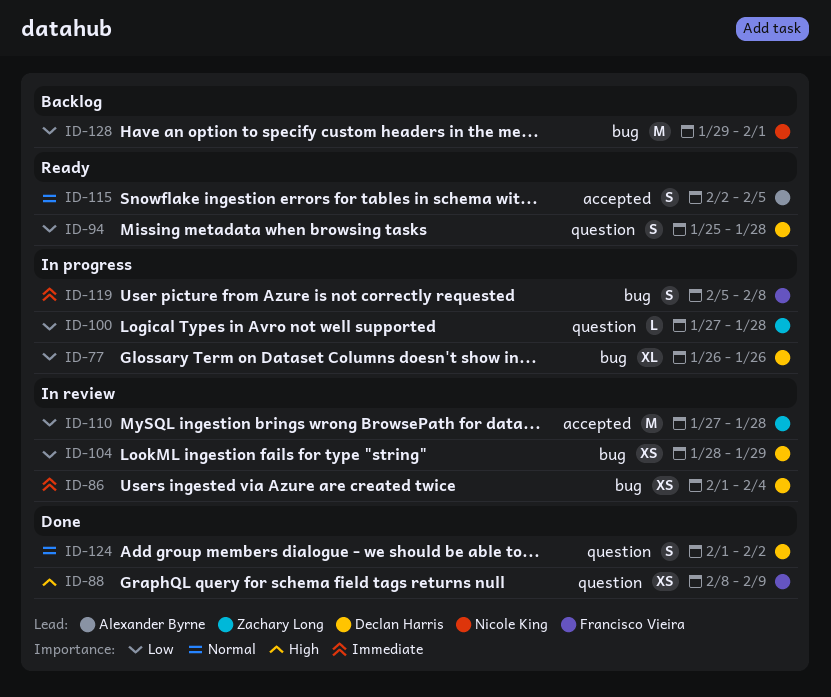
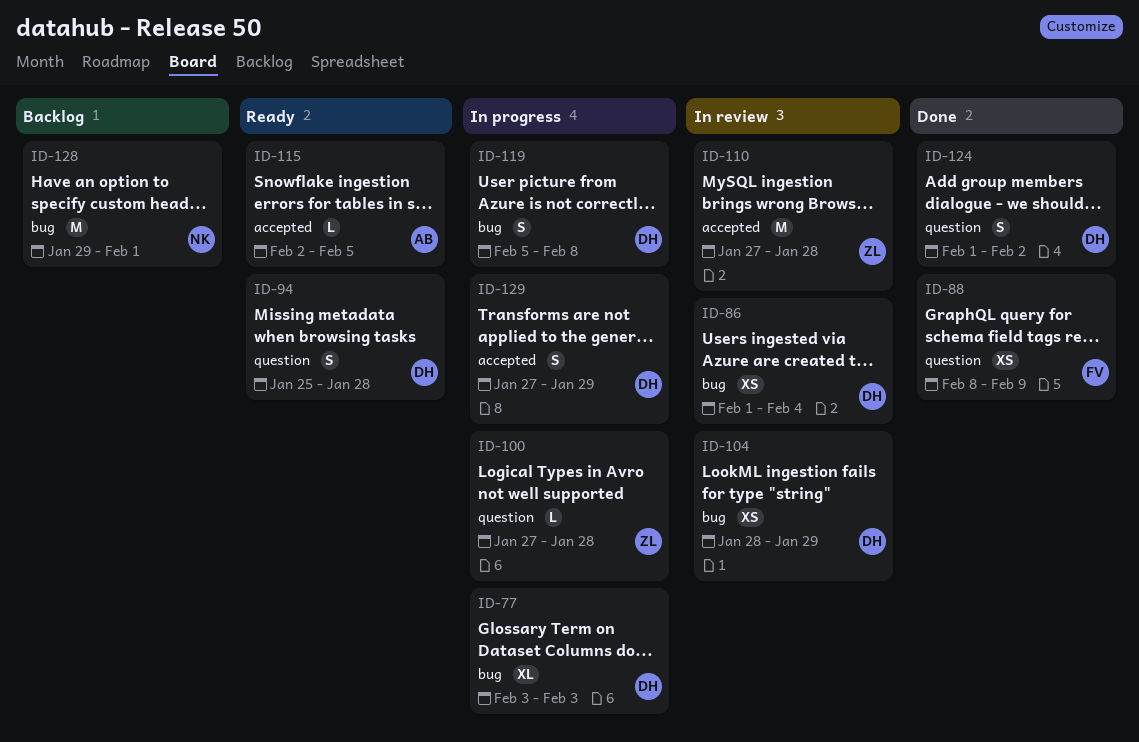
ID-77, start: Jan 26 -> Feb 3
ID-77, due: Jan 26 -> Feb 3
ID-115, estimate: S -> L
ID-119, owner: Francisco Vieira -> Declan Harris
ID-129: none -> present

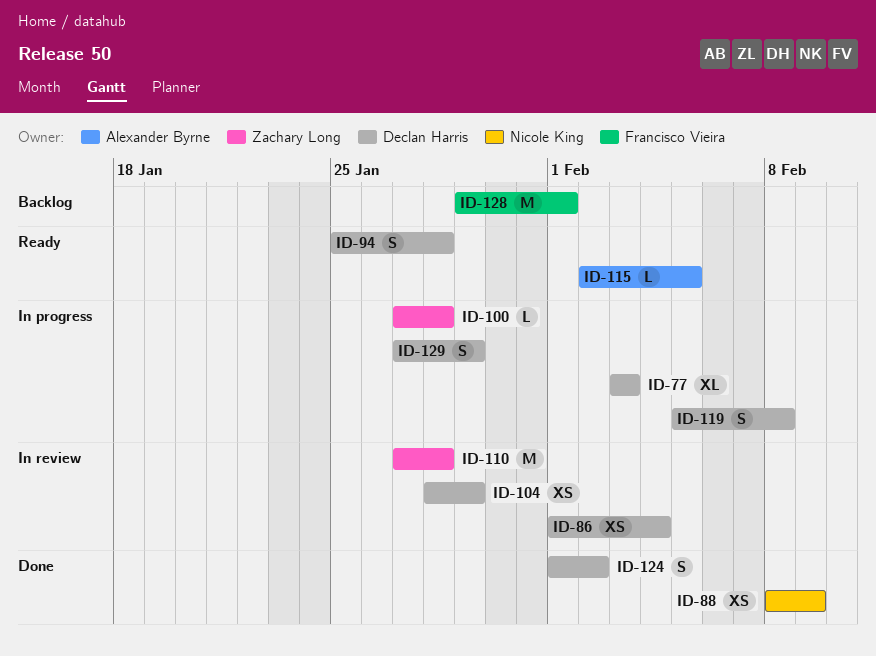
ID-88, owner: Francisco Vieira -> Nicole King
ID-128, owner: Nicole King -> Francisco Vieira

